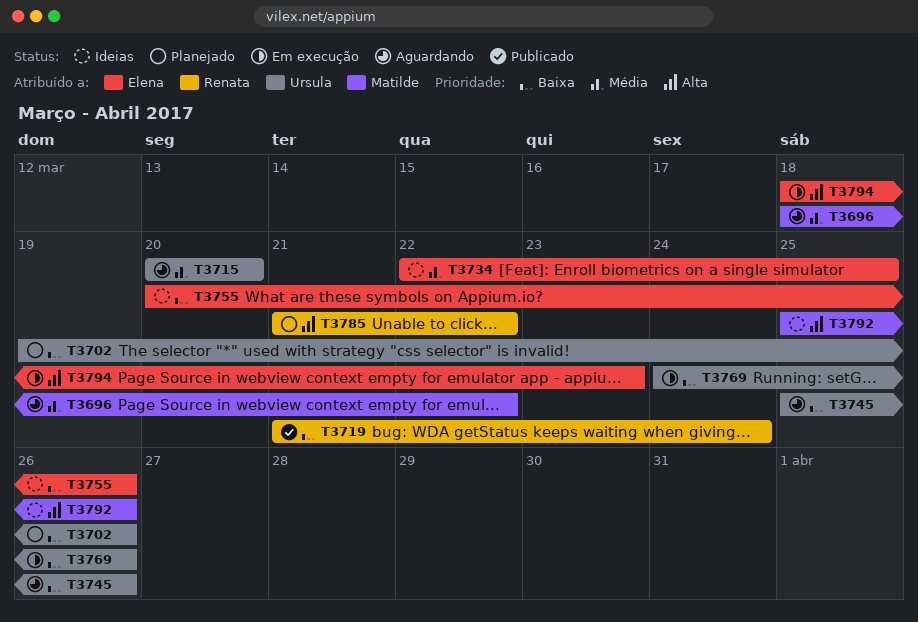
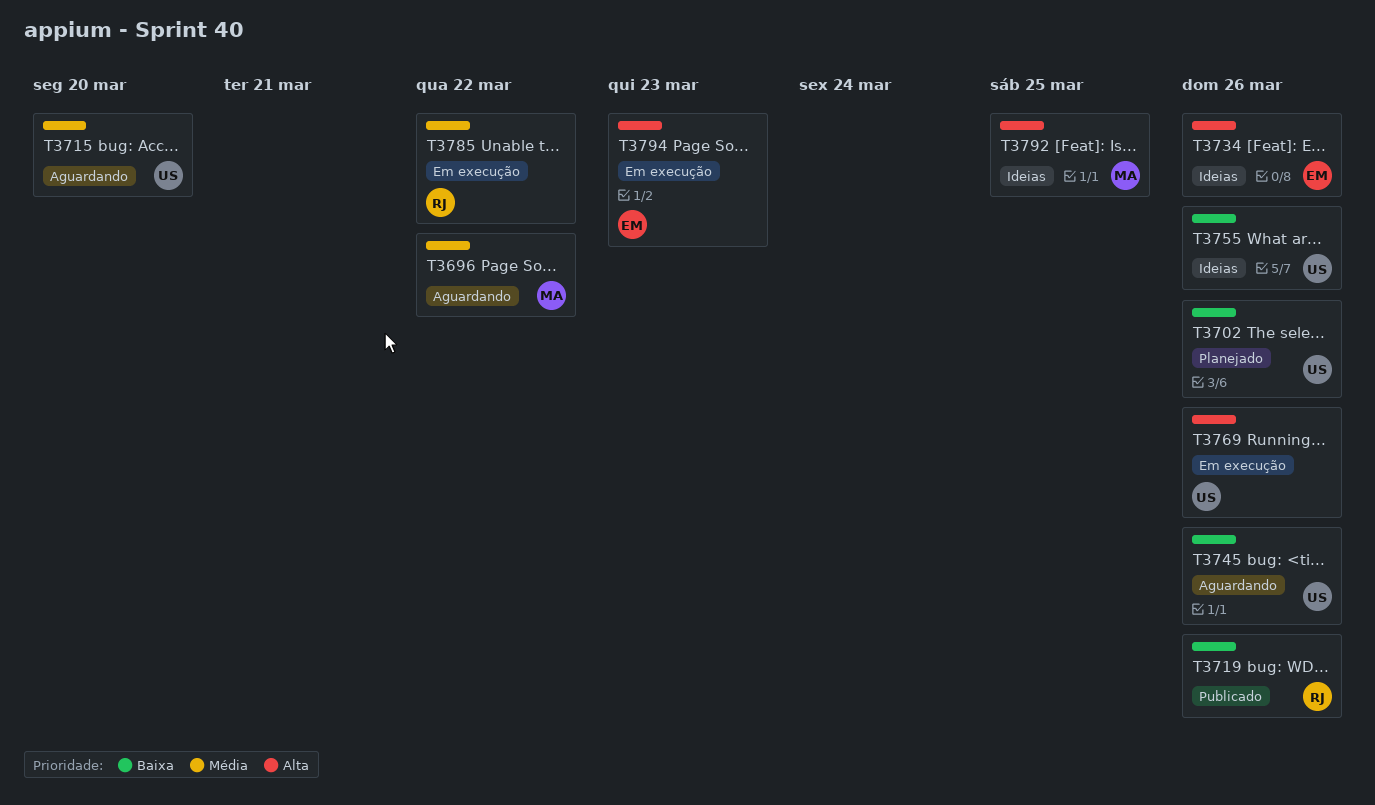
T3719, due: Mar 24 -> Mar 26
T3734, priority: Média -> Alta
T3734, due: Mar 25 -> Mar 26
T3755, owner: Elena -> Ursula
T3769, priority: Baixa -> Alta
T3785, status: Planejado -> Em execução
T3785, priority: Alta -> Média
T3792, due: Mar 26 -> Mar 25

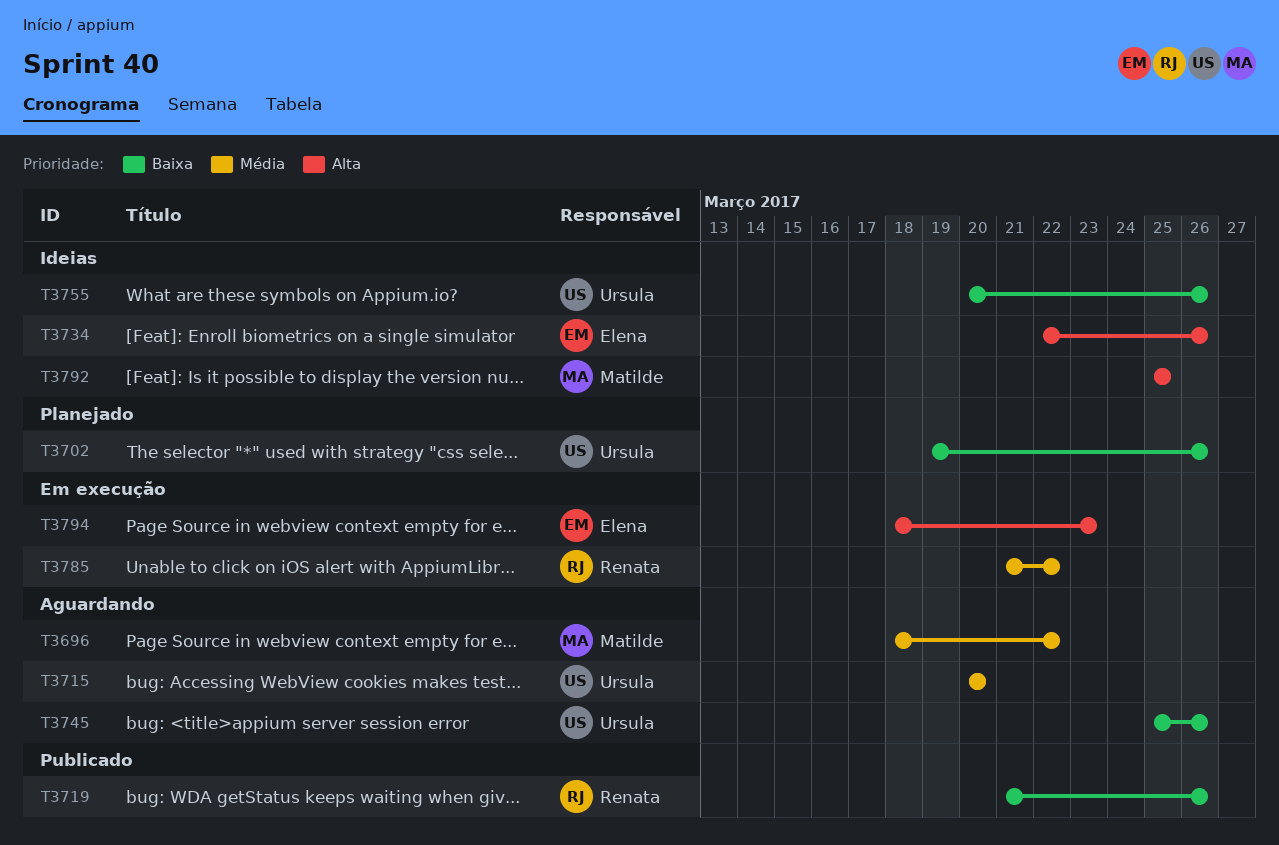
T3769: present -> none

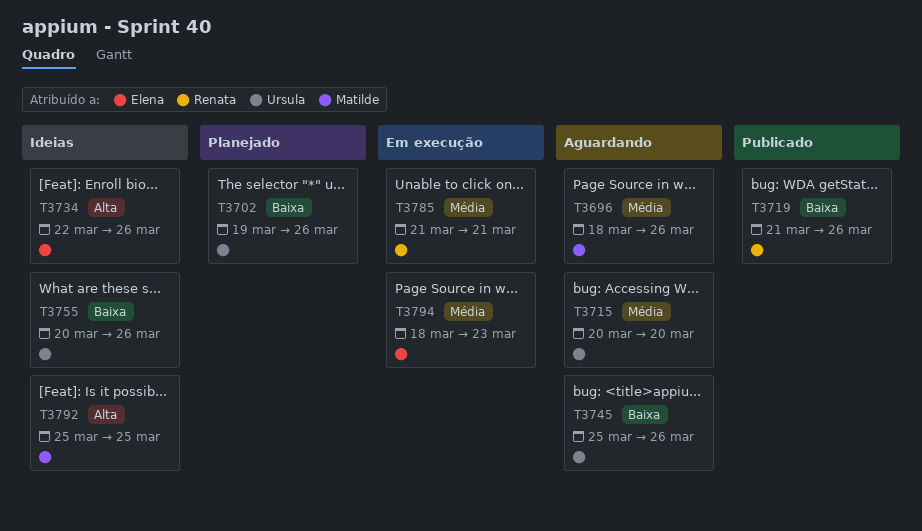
T3696, due: Mar 22 -> Mar 26
T3785, due: Mar 22 -> Mar 21
T3794, priority: Alta -> Média

